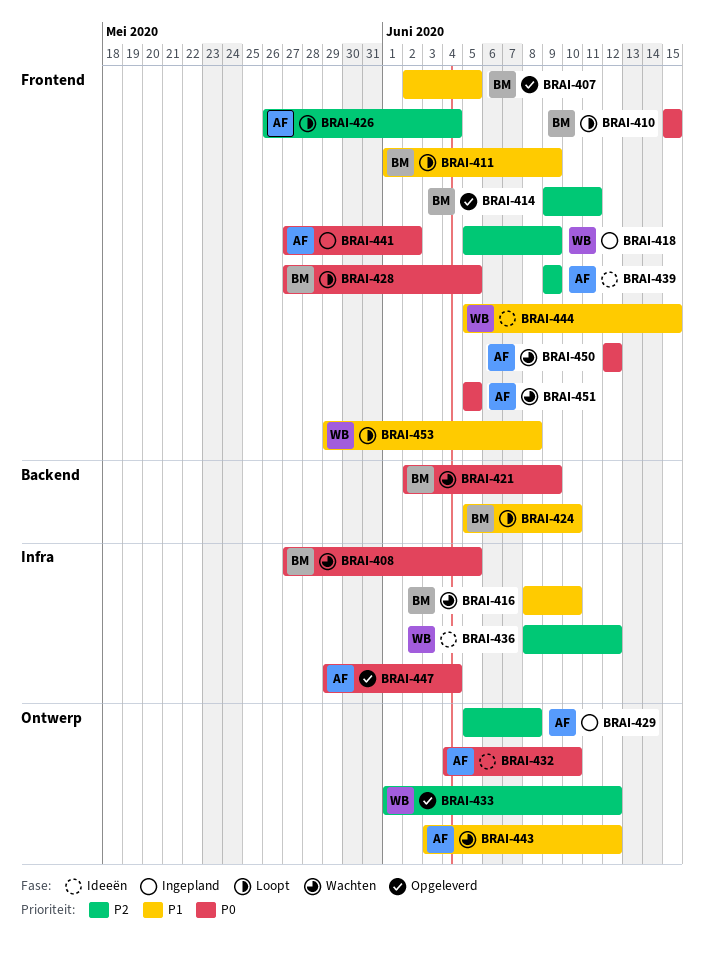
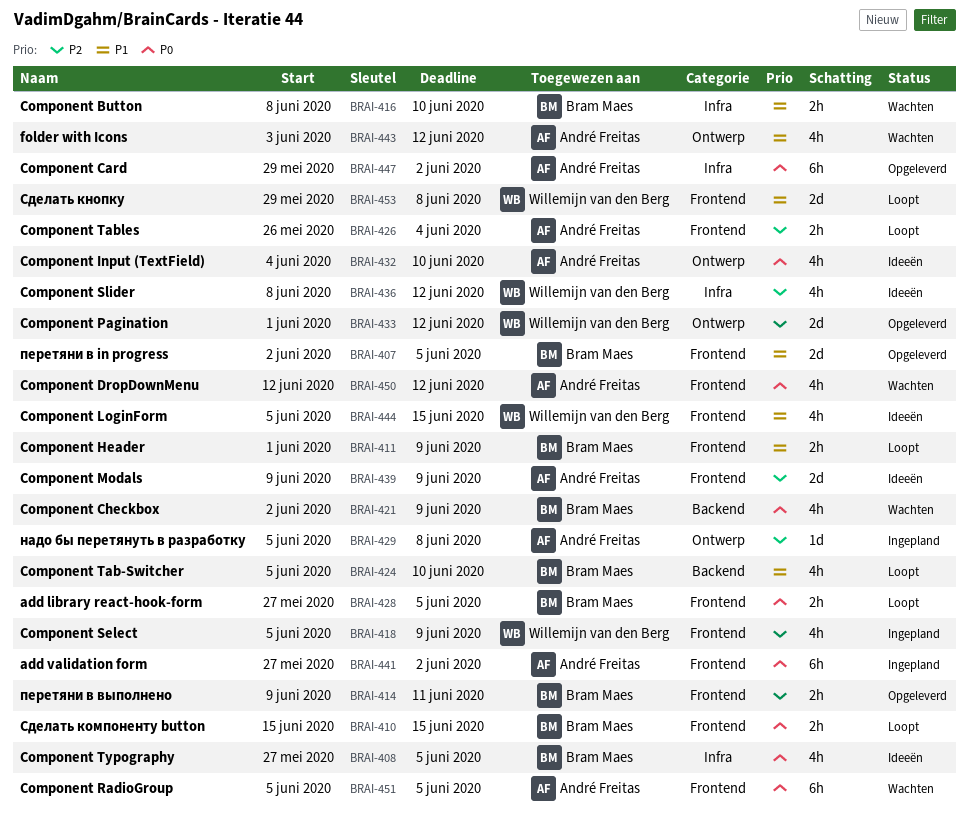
BRAI-408, status: Wachten -> Ideeën
BRAI-447, due: Jun 4 -> Jun 2

